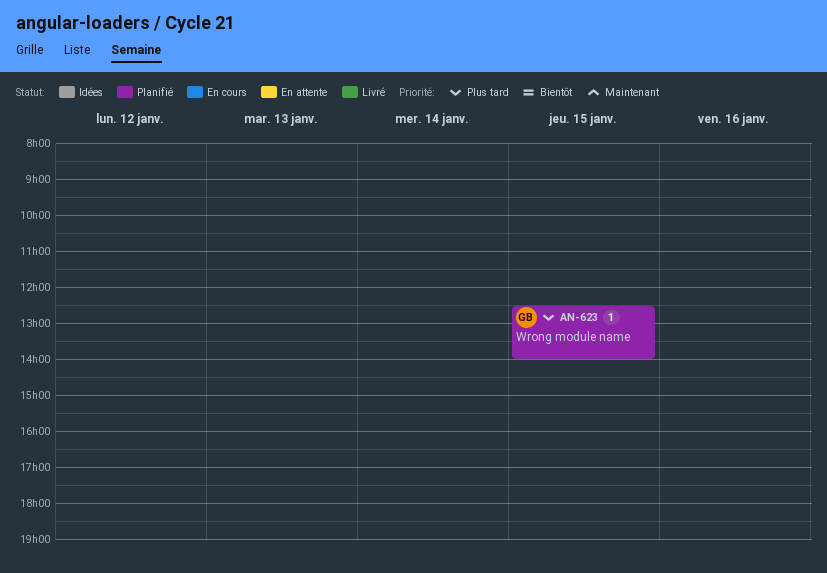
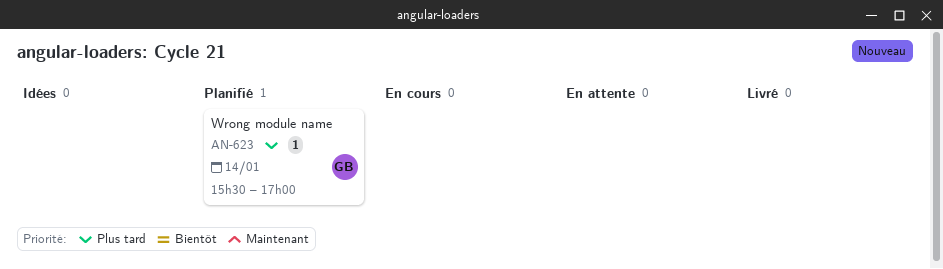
AN-623, day: Jan 15 -> Jan 14
AN-623, begins: 12:30 -> 15:30
AN-623, ends: 14:00 -> 17:00

